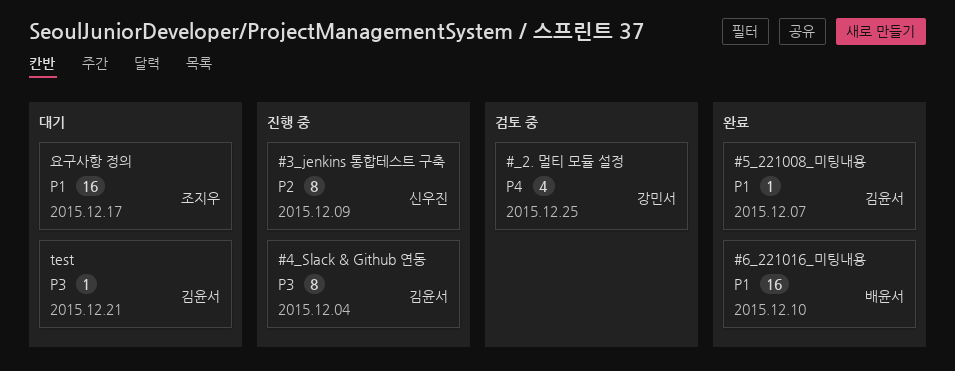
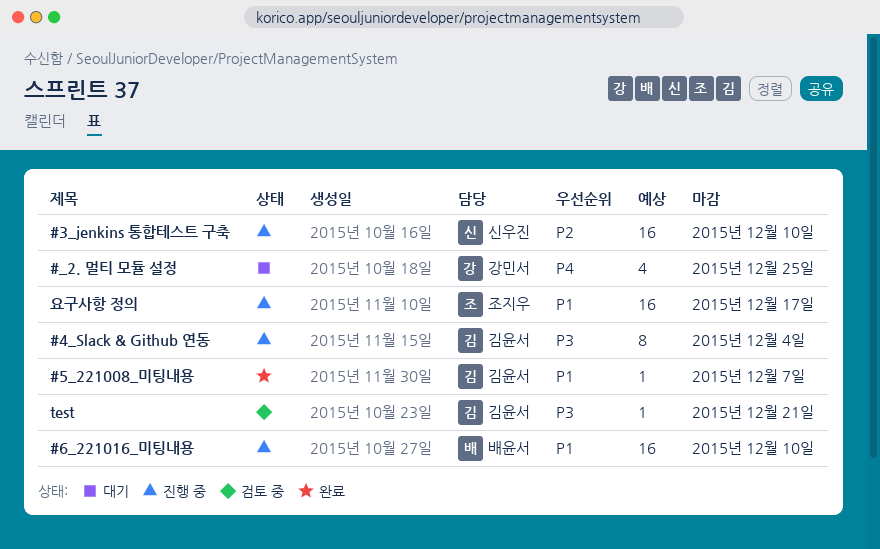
#3_jenkins 통합테스트 구축, estimate: 8 -> 16
#3_jenkins 통합테스트 구축, due: Dec 9 -> Dec 10
#6_221016_미팅내용, status: 완료 -> 진행 중
#_2. 멀티 모듈 설정, status: 검토 중 -> 대기
test, status: 대기 -> 검토 중
요구사항 정의, status: 대기 -> 진행 중

